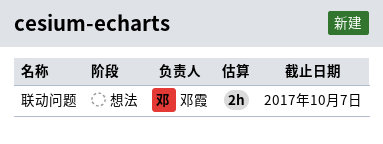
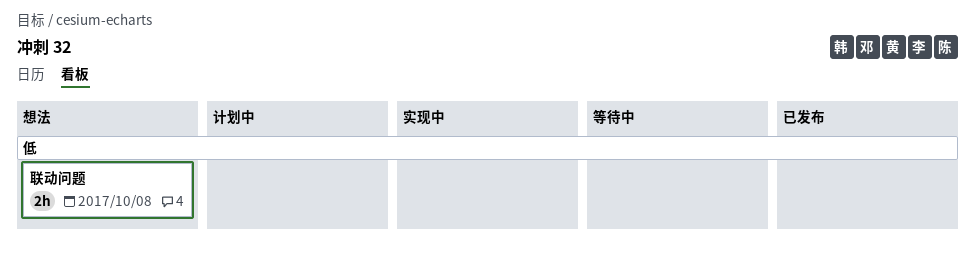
联动问题, due: Oct 7 -> Oct 8

